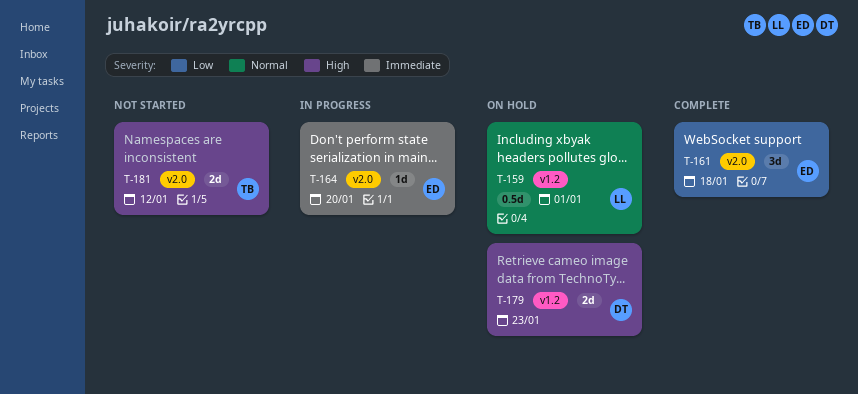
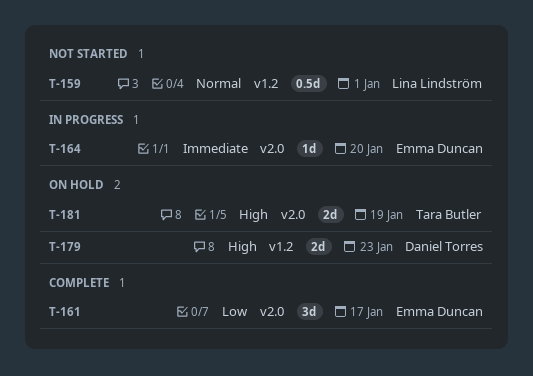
T-159, status: On hold -> Not started
T-161, due: Jan 18 -> Jan 17
T-181, status: Not started -> On hold
T-181, due: Jan 12 -> Jan 19

